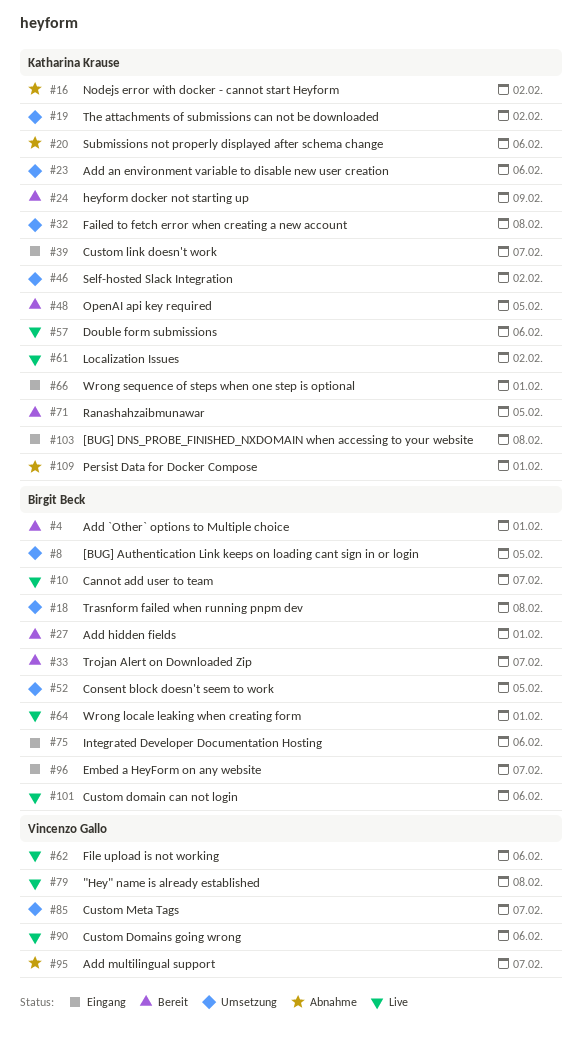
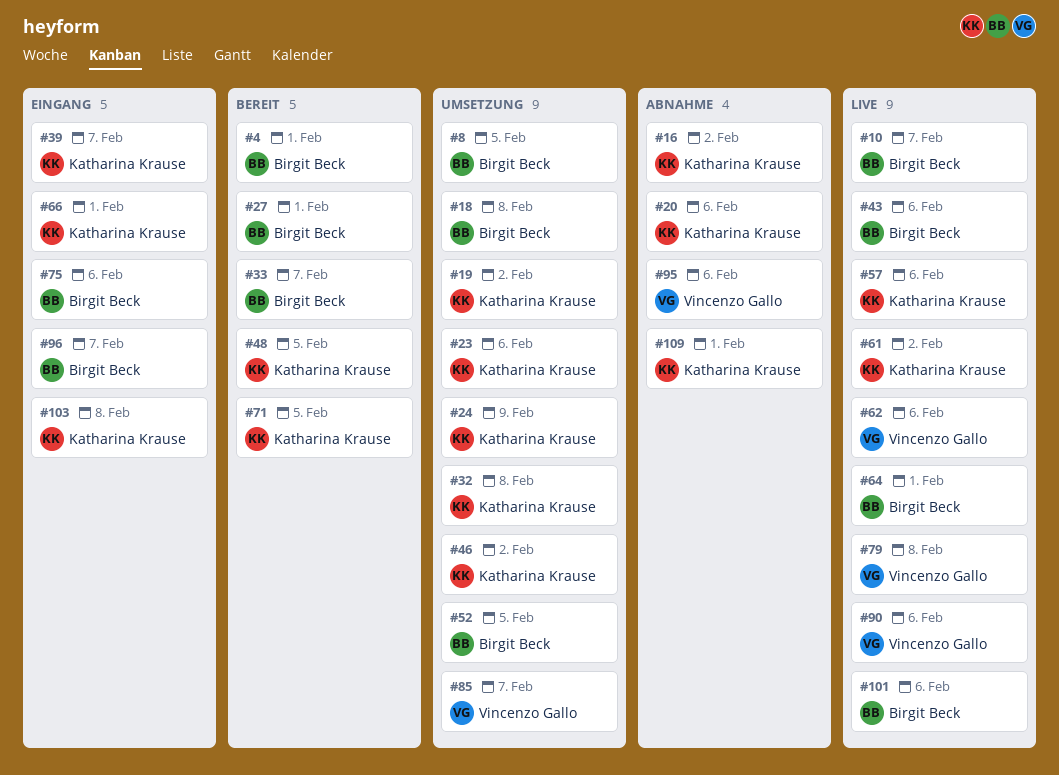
#24, status: Bereit -> Umsetzung
#43: none -> present
#95, due: Feb 7 -> Feb 6

